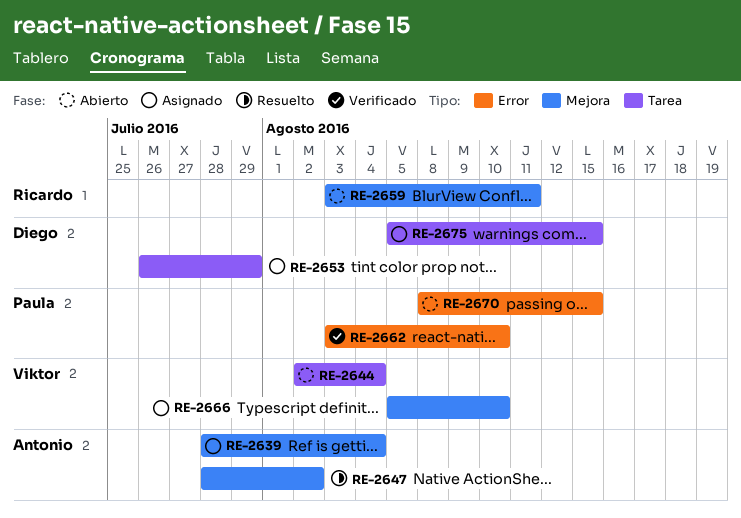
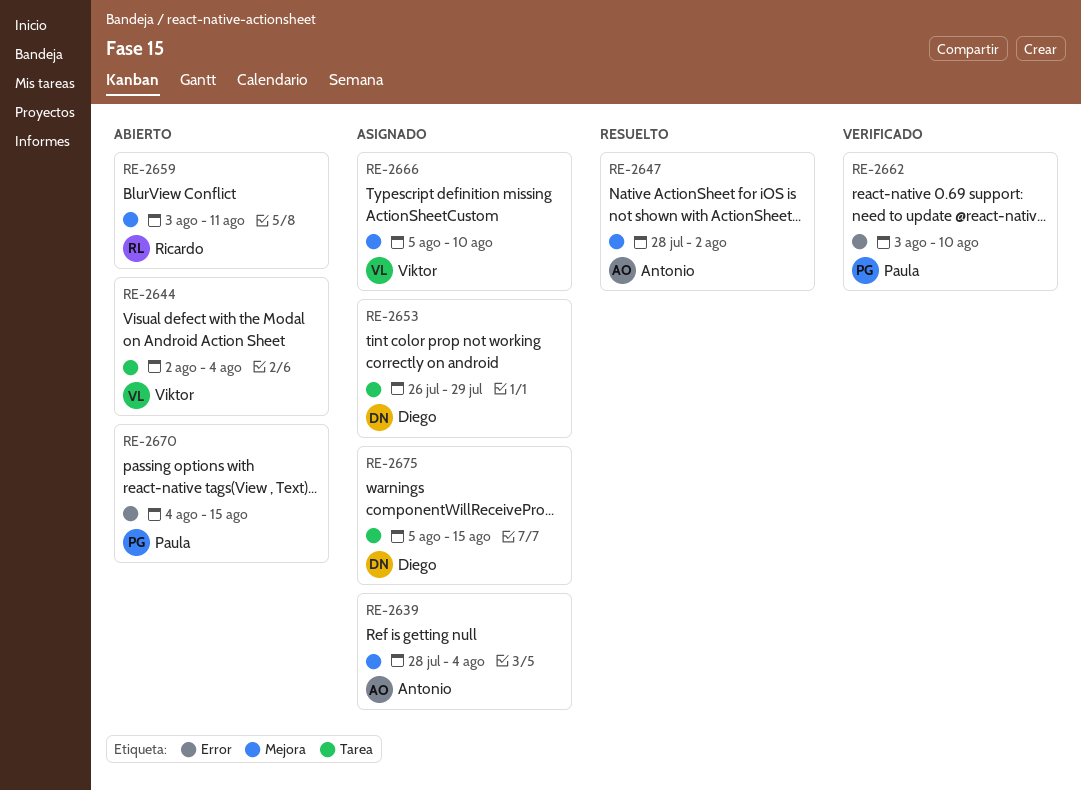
RE-2670, start: Aug 8 -> Aug 4

